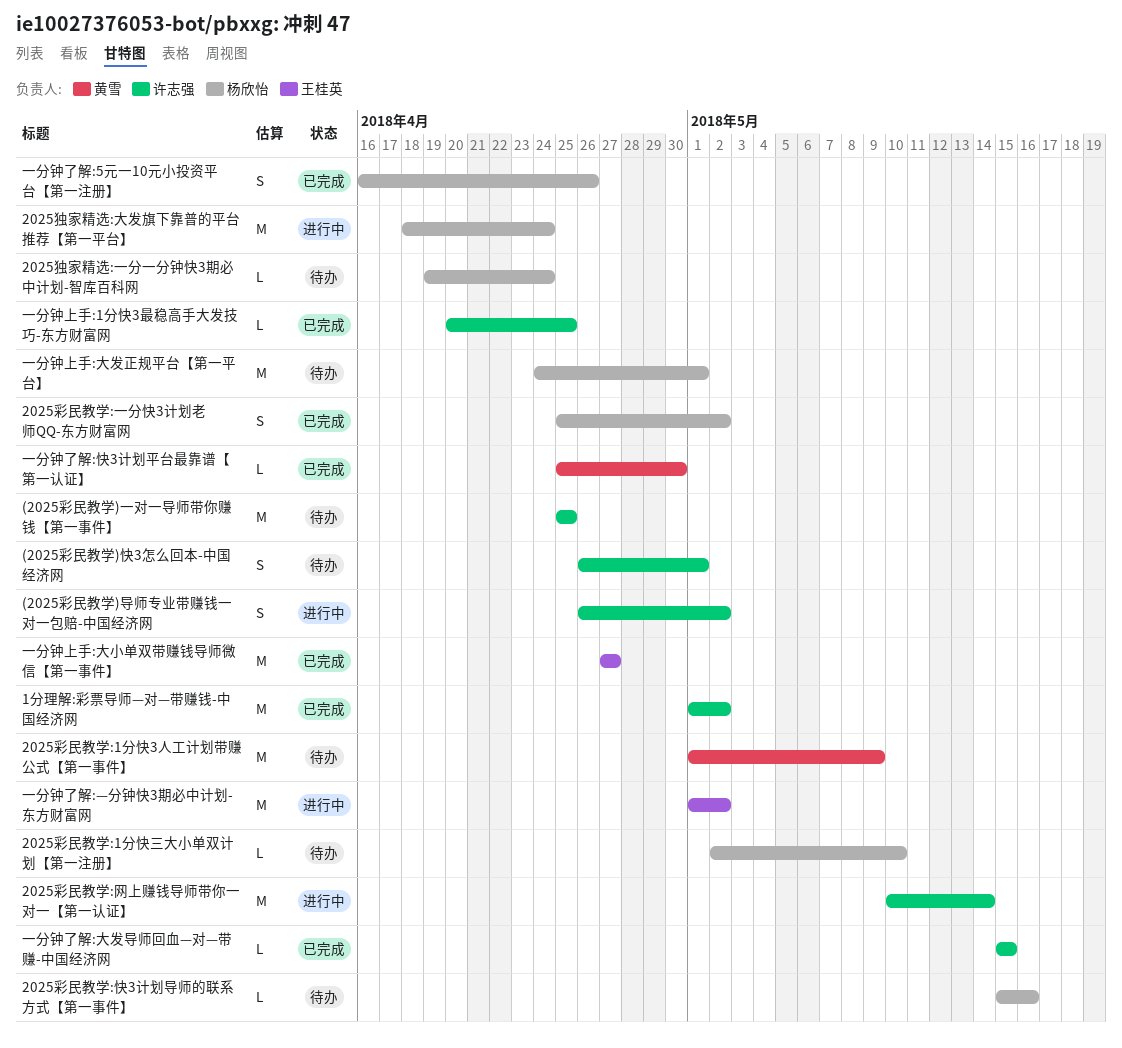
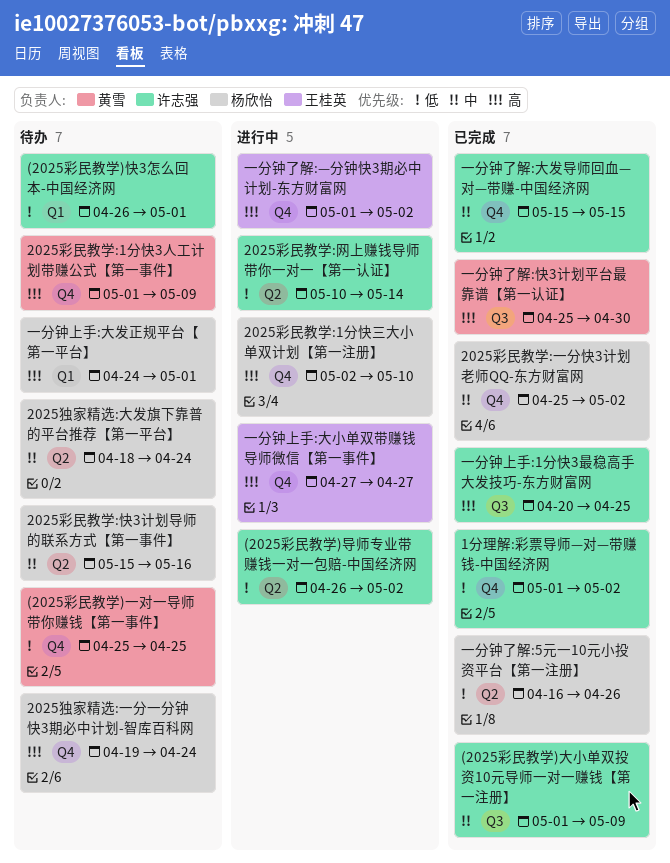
(2025彩民教学)一对一导师带你赚钱【第一事件】, owner: 许志强 -> 黄雪
(2025彩民教学)大小单双投资10元导师一对一赚钱【第一注册】: none -> present
2025彩民教学:1分快三大小单双计划【第一注册】, status: 待办 -> 进行中
2025独家精选:大发旗下靠普的平台推荐【第一平台】, status: 进行中 -> 待办
一分钟上手:大小单双带赚钱导师微信【第一事件】, status: 已完成 -> 进行中

